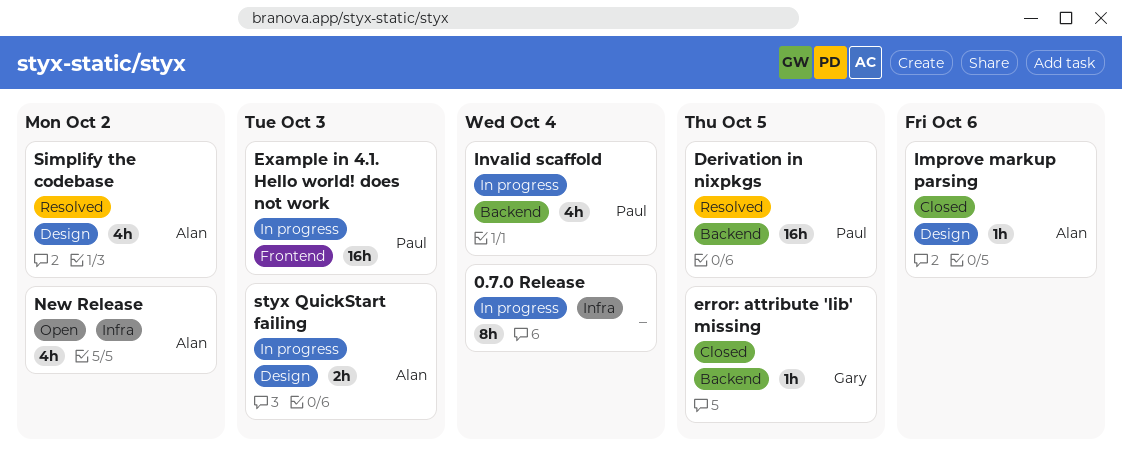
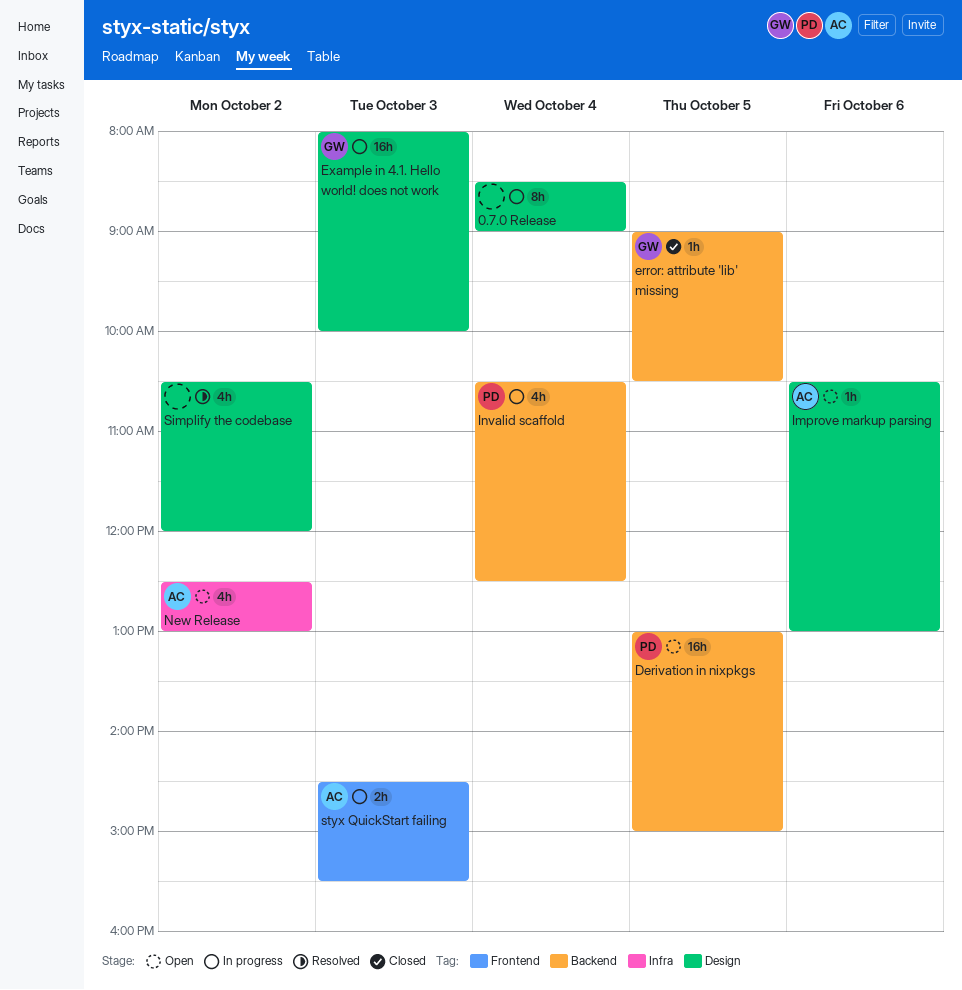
0.7.0 Release, label: Infra -> Design
Derivation in nixpkgs, status: Resolved -> Open
Example in 4.1. Hello world! does not work, owner: Paul -> Gary
Example in 4.1. Hello world! does not work, label: Frontend -> Design
Improve markup parsing, status: Closed -> Open
Simplify the codebase, owner: Alan -> none
styx QuickStart failing, label: Design -> Frontend

